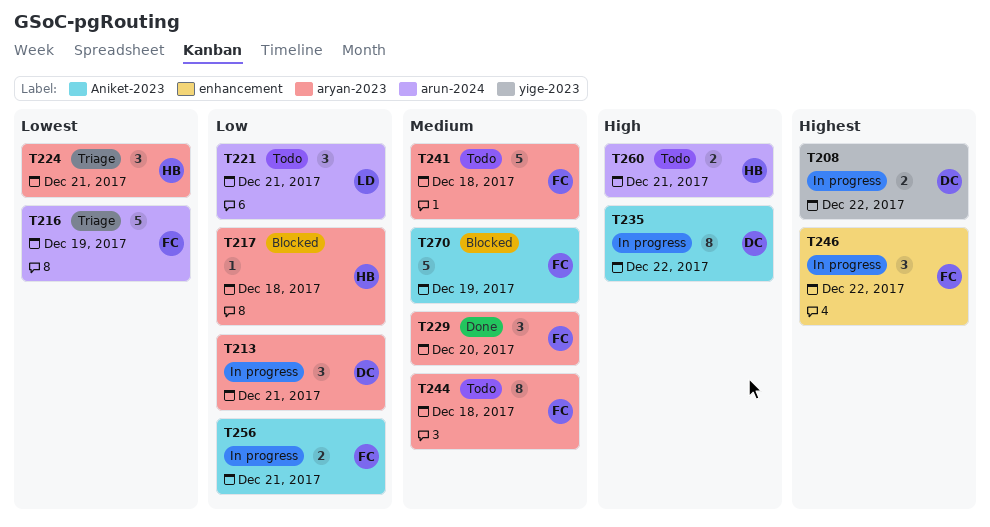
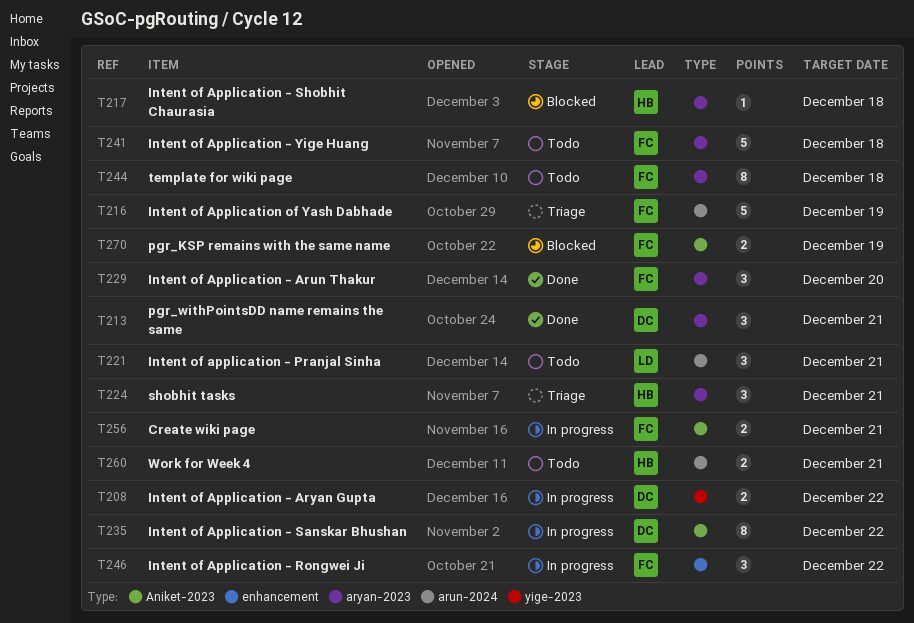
T213, status: In progress -> Done
T270, estimate: 5 -> 2

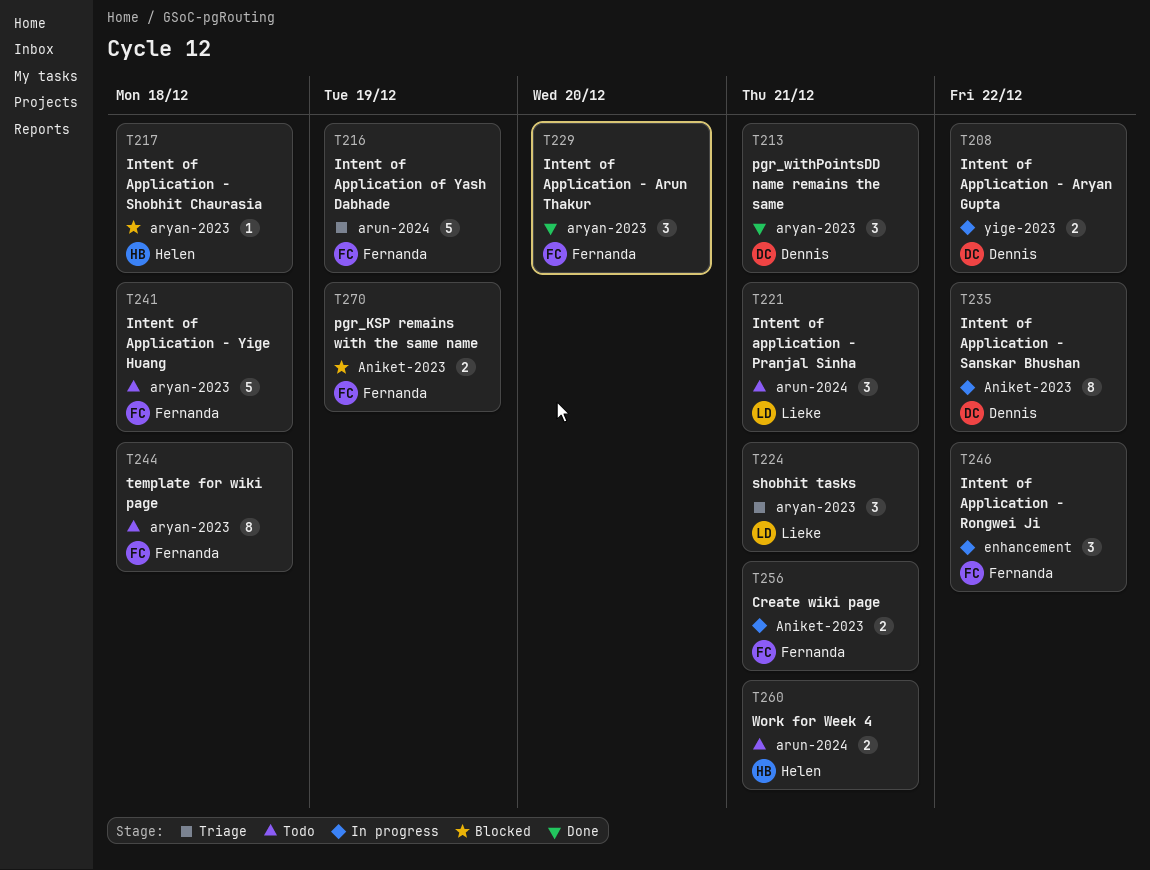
T224, owner: Helen -> Lieke

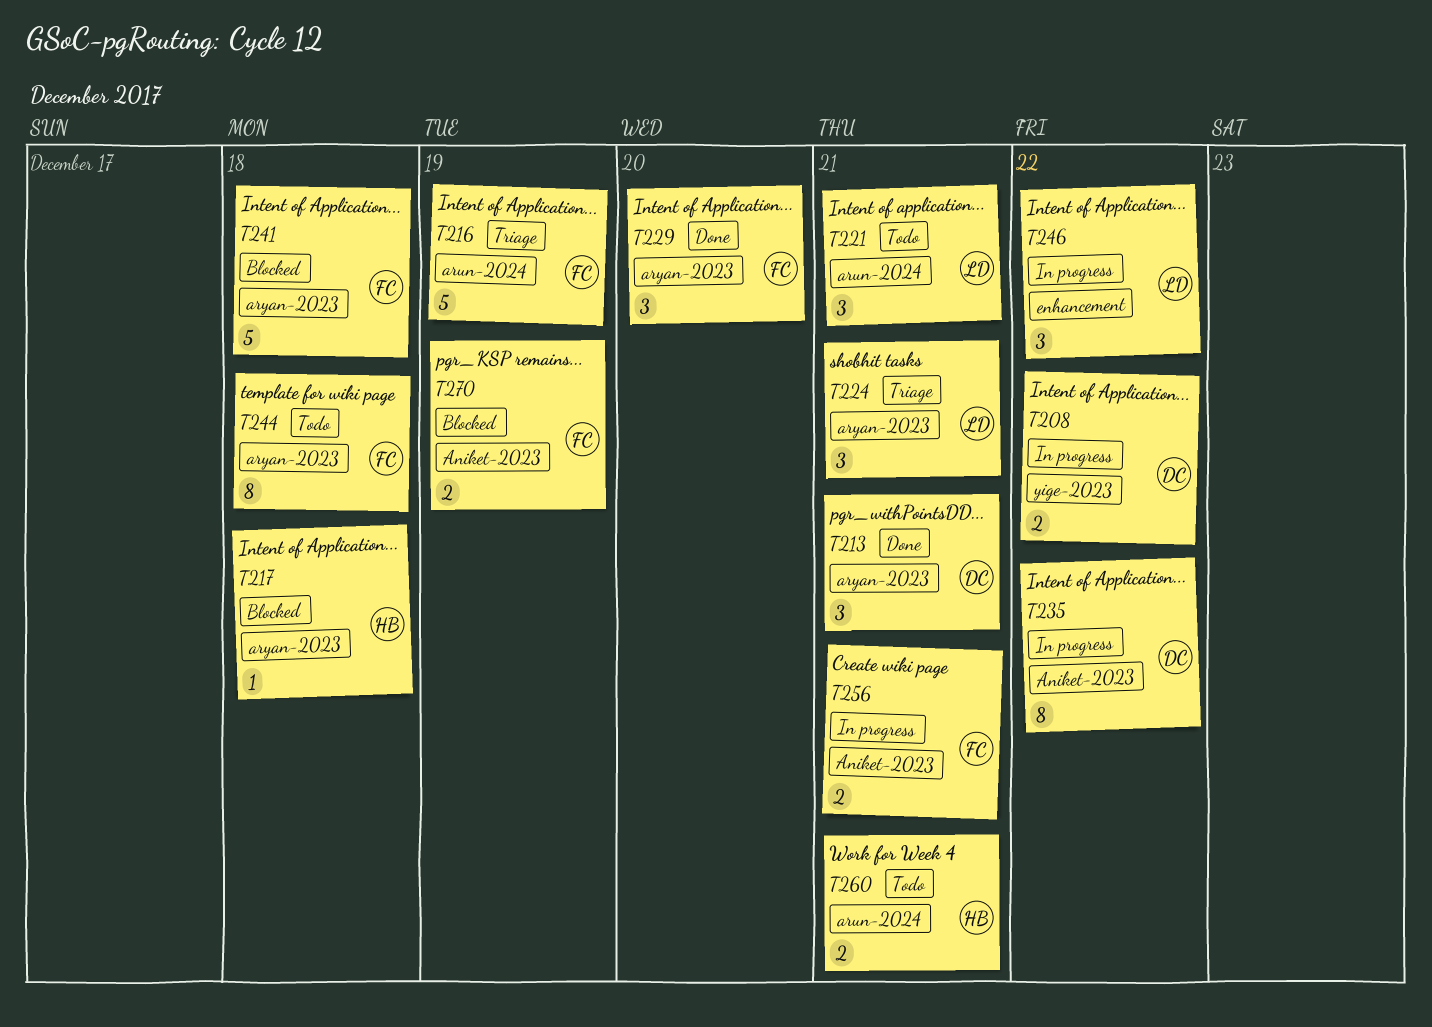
T241, status: Todo -> Blocked
T246, owner: Fernanda -> Lieke

